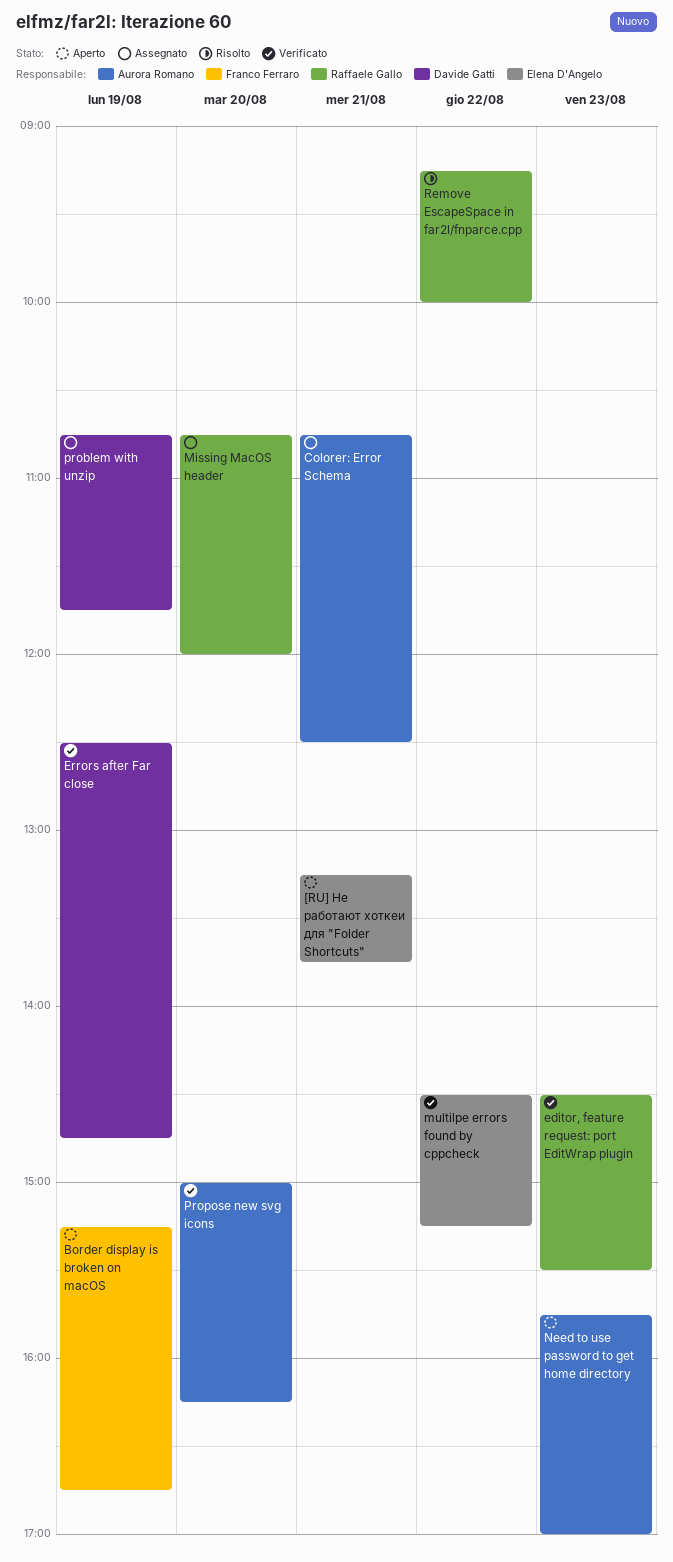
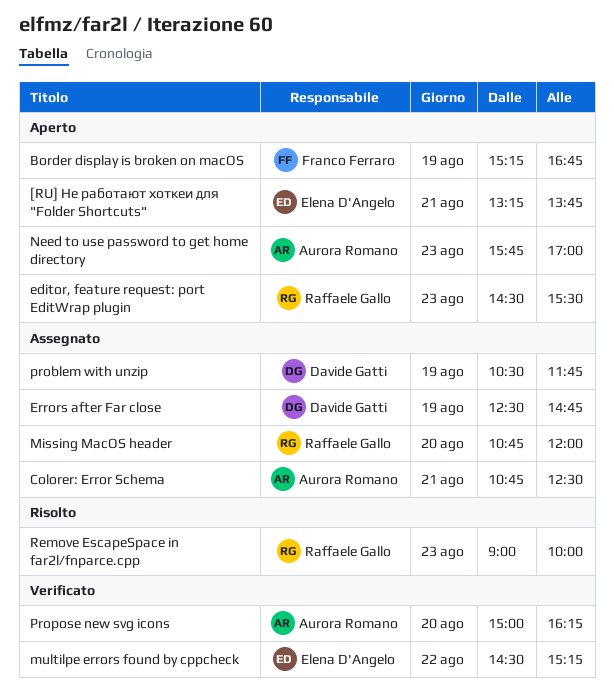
editor, feature request: port EditWrap plugin, status: Verificato -> Aperto
Errors after Far close, status: Verificato -> Assegnato
problem with unzip, begins: 10:45 -> 10:30
Remove EscapeSpace in far2l/fnparce.cpp, day: Aug 22 -> Aug 23
Remove EscapeSpace in far2l/fnparce.cpp, begins: 09:15 -> 09:00

